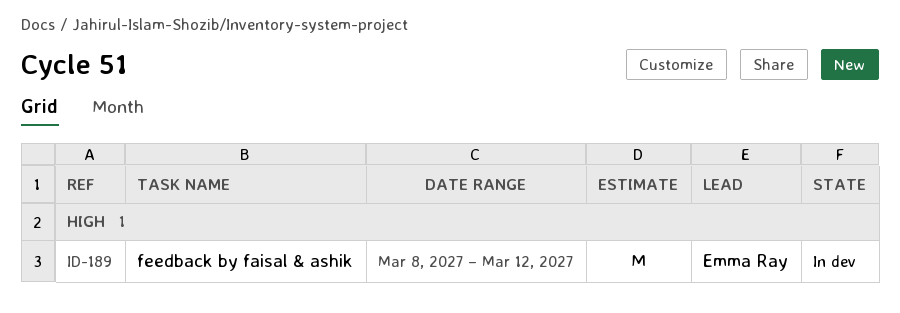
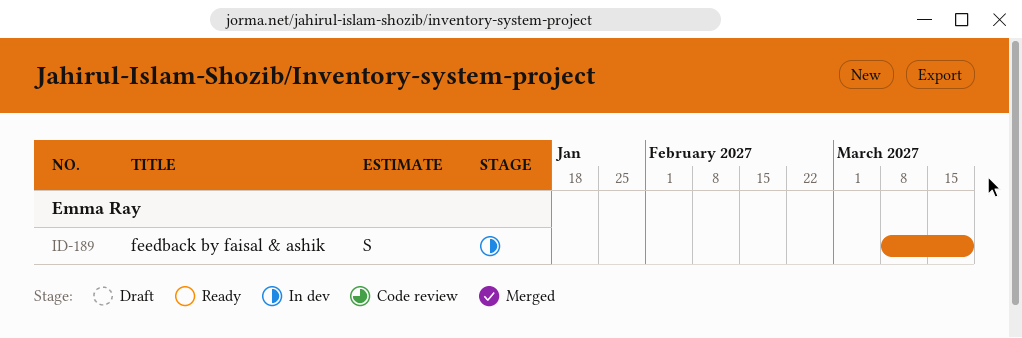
ID-189, estimate: M -> S
ID-189, due: Mar 12 -> Mar 19

